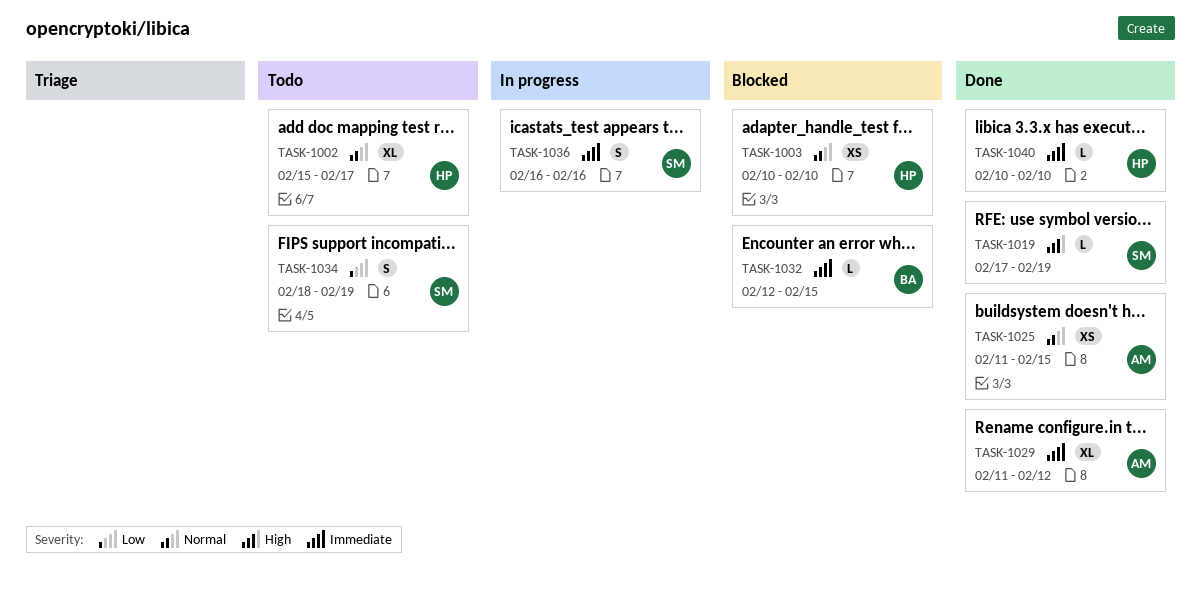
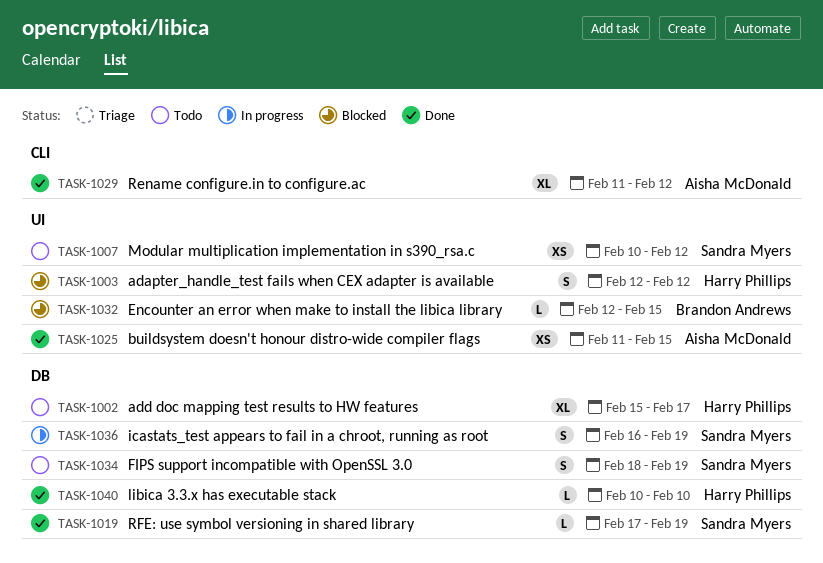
TASK-1003, estimate: XS -> S
TASK-1003, start: Feb 10 -> Feb 12
TASK-1003, due: Feb 10 -> Feb 12
TASK-1007: none -> present
TASK-1036, due: Feb 16 -> Feb 19

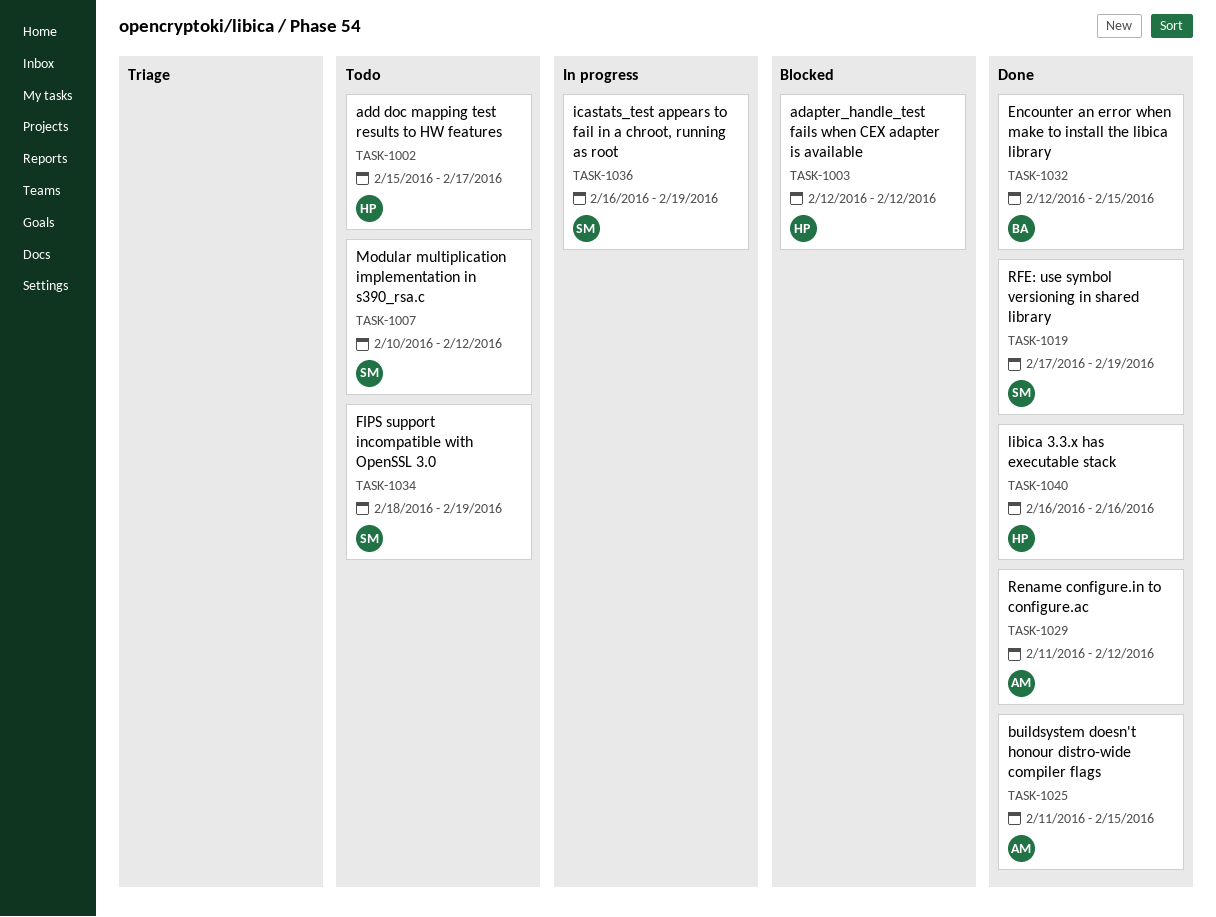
TASK-1032, status: Blocked -> Done
TASK-1040, start: Feb 10 -> Feb 16
TASK-1040, due: Feb 10 -> Feb 16

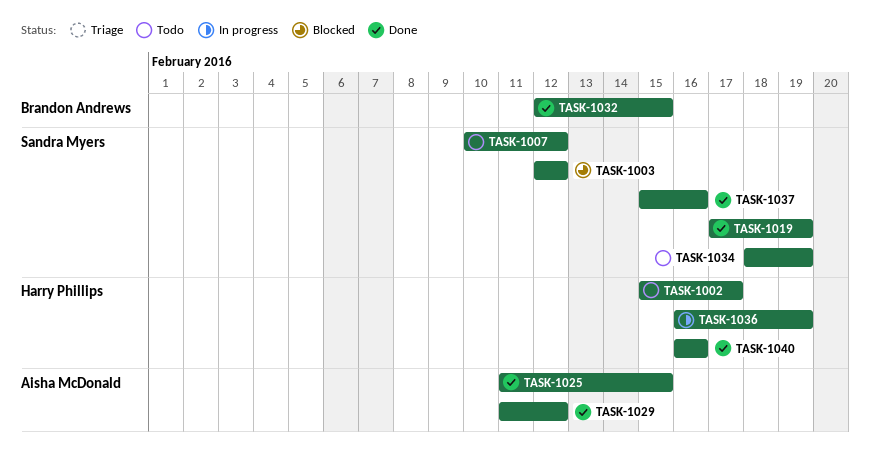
TASK-1003, owner: Harry Phillips -> Sandra Myers
TASK-1036, owner: Sandra Myers -> Harry Phillips
TASK-1037: none -> present

